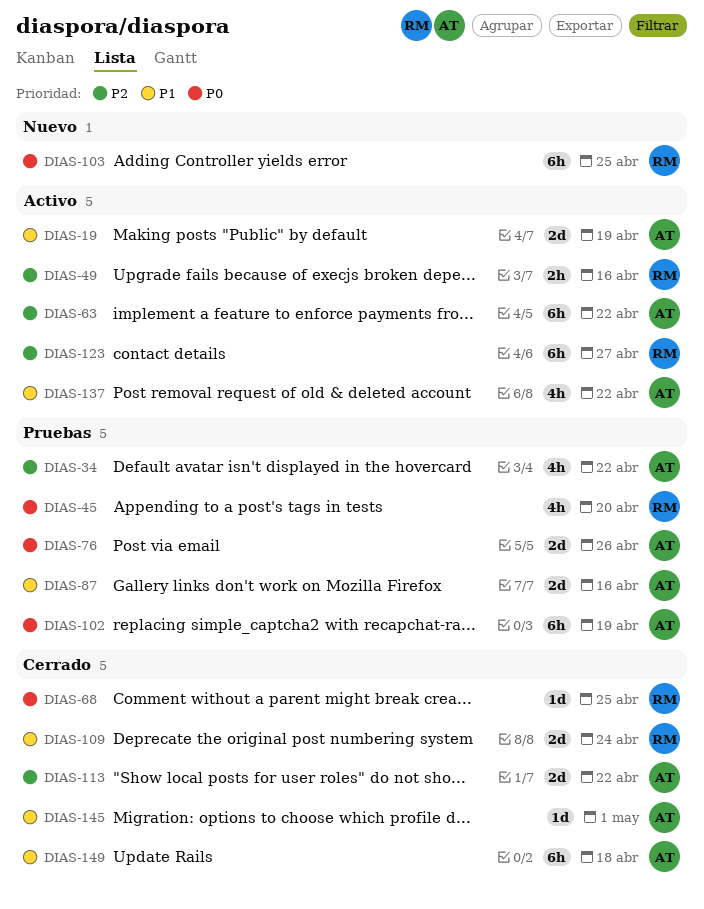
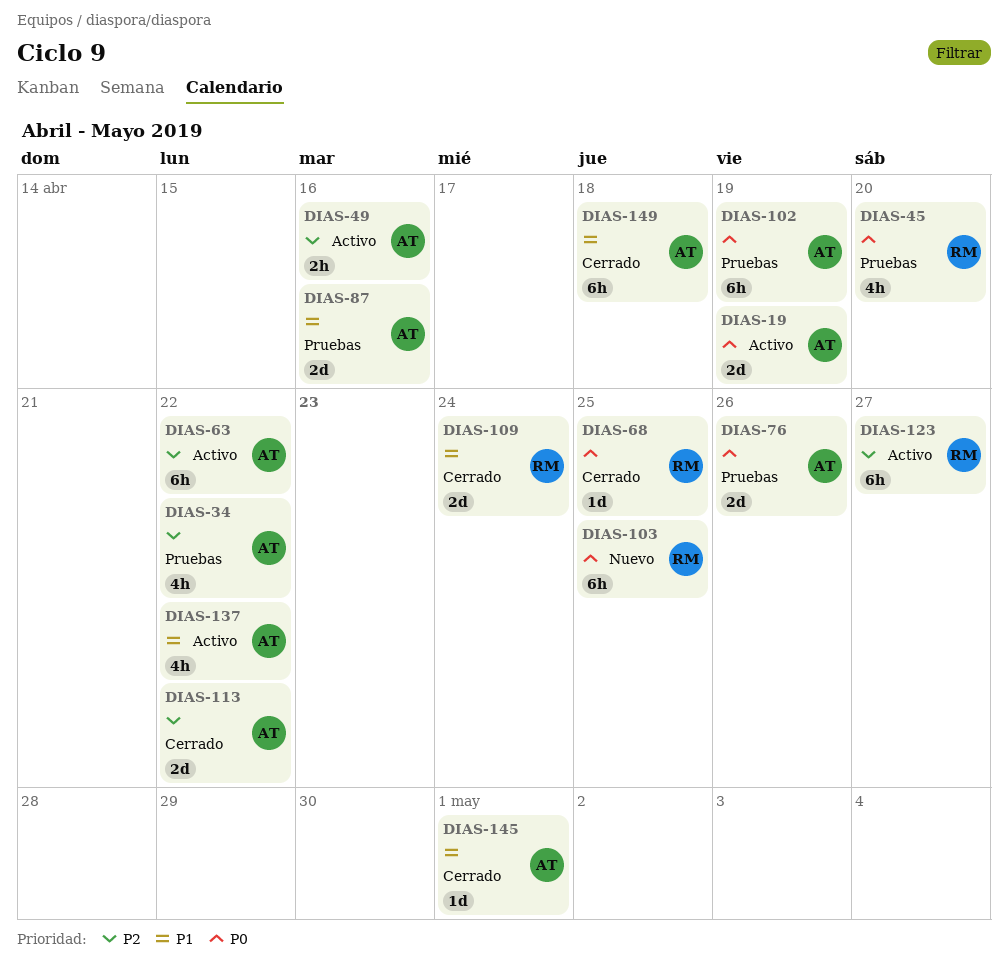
DIAS-19, priority: P1 -> P0
DIAS-49, owner: RM -> AT

